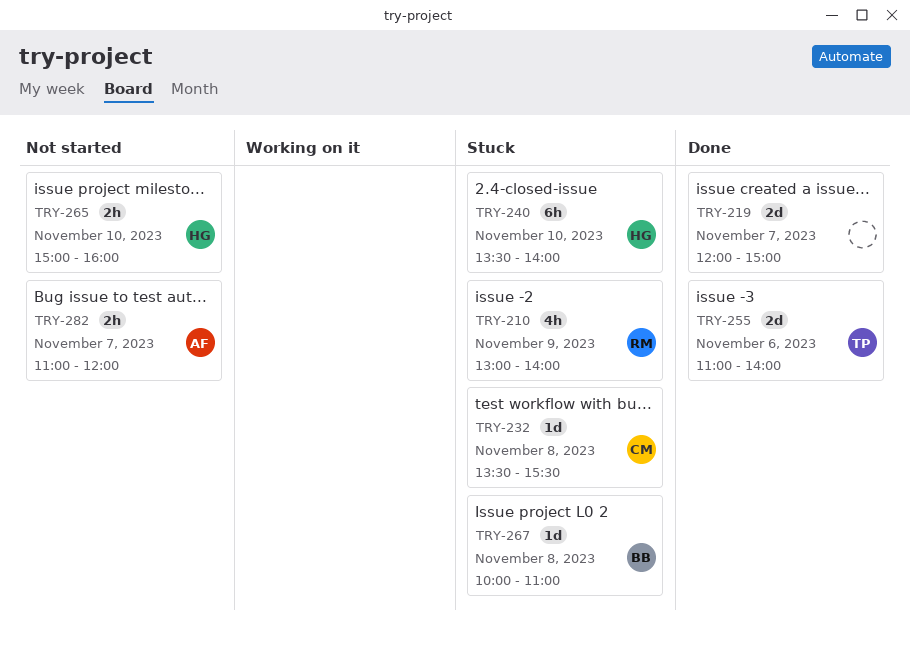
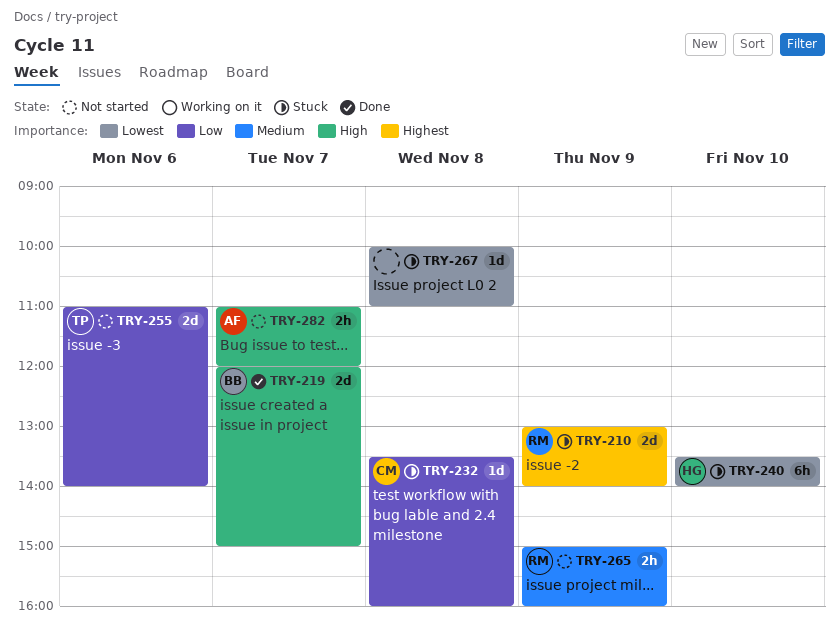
TRY-210, estimate: 4h -> 2d
TRY-219, owner: none -> BB
TRY-232, ends: 15:30 -> 16:00
TRY-255, status: Done -> Not started
TRY-265, owner: HG -> RM
TRY-265, day: Nov 10 -> Nov 9
TRY-267, owner: BB -> none

